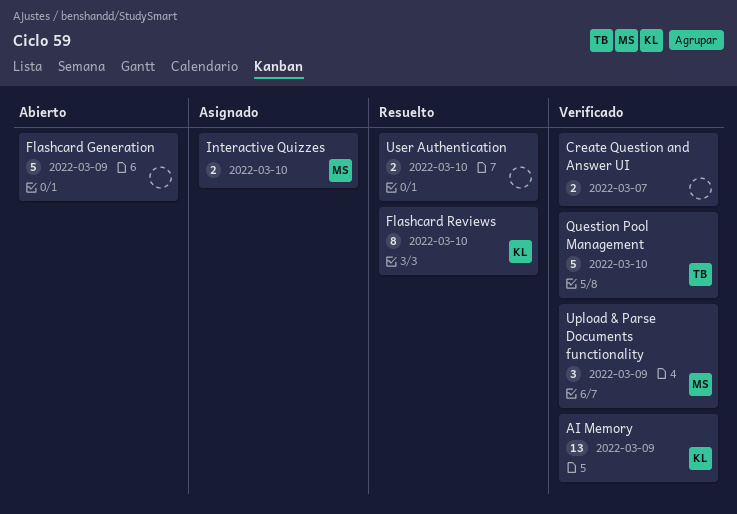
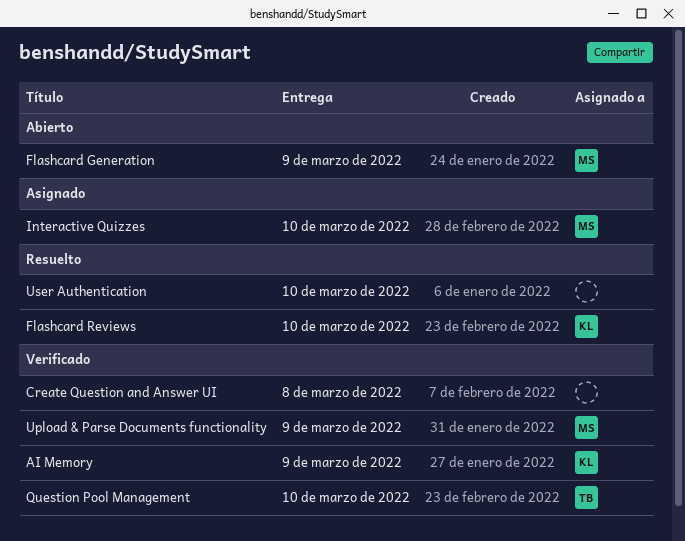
Create Question and Answer UI, due: Mar 7 -> Mar 8
Flashcard Generation, owner: none -> MS

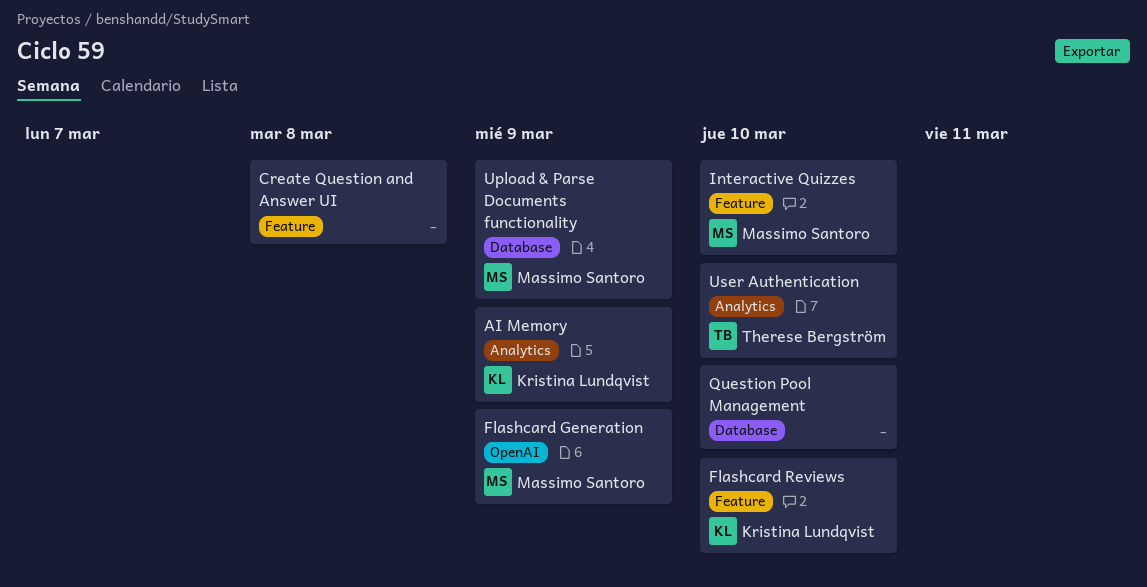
Question Pool Management, owner: Therese Bergström -> none
User Authentication, owner: none -> Therese Bergström

